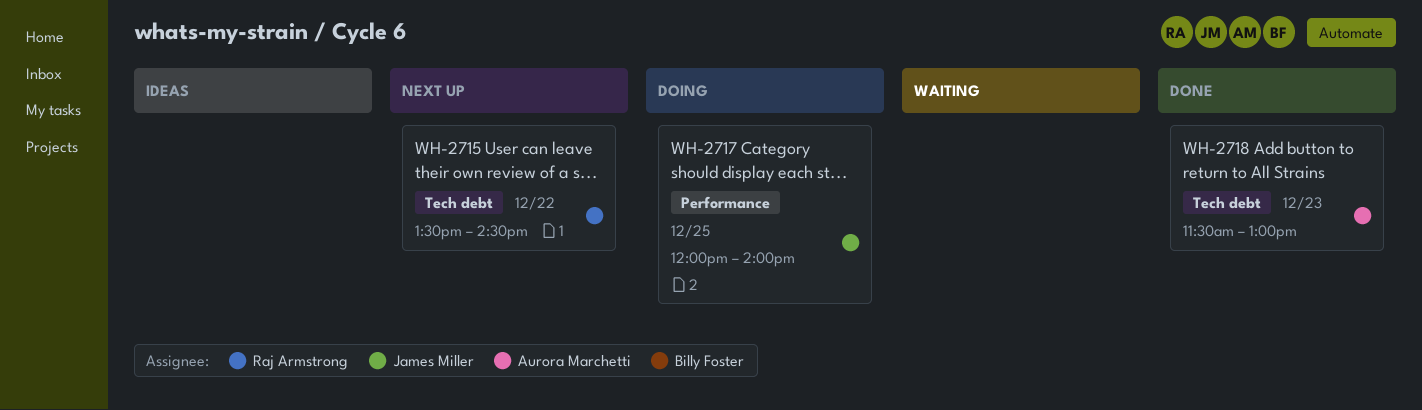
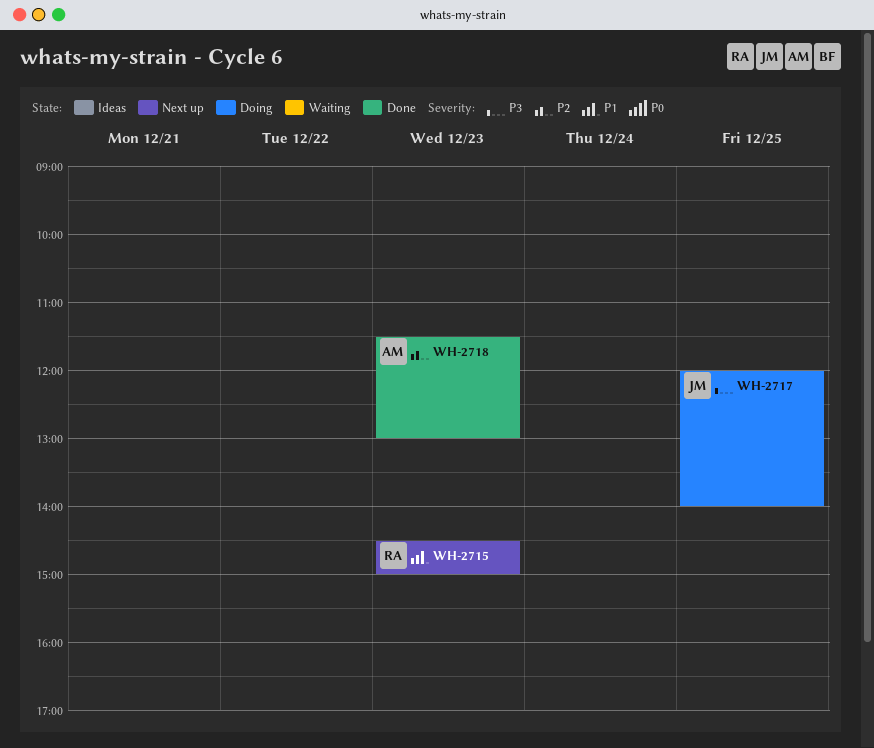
WH-2715, day: Dec 22 -> Dec 23
WH-2715, begins: 13:30 -> 14:30
WH-2715, ends: 14:30 -> 15:00

